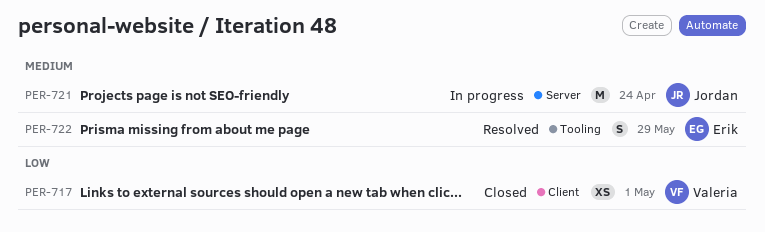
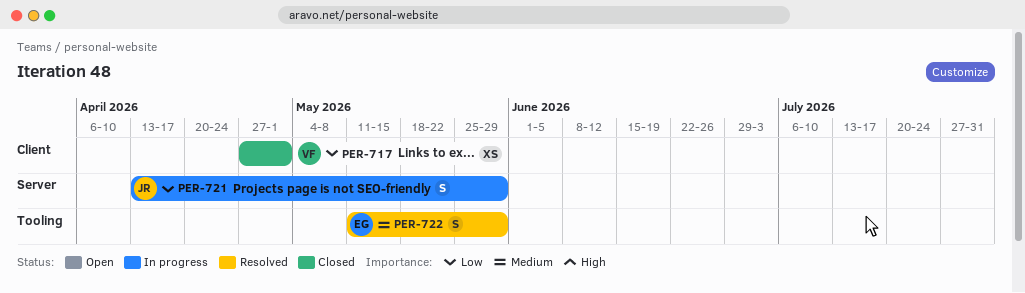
PER-721, priority: Medium -> Low
PER-721, estimate: M -> S
PER-721, due: Apr 24 -> May 29

